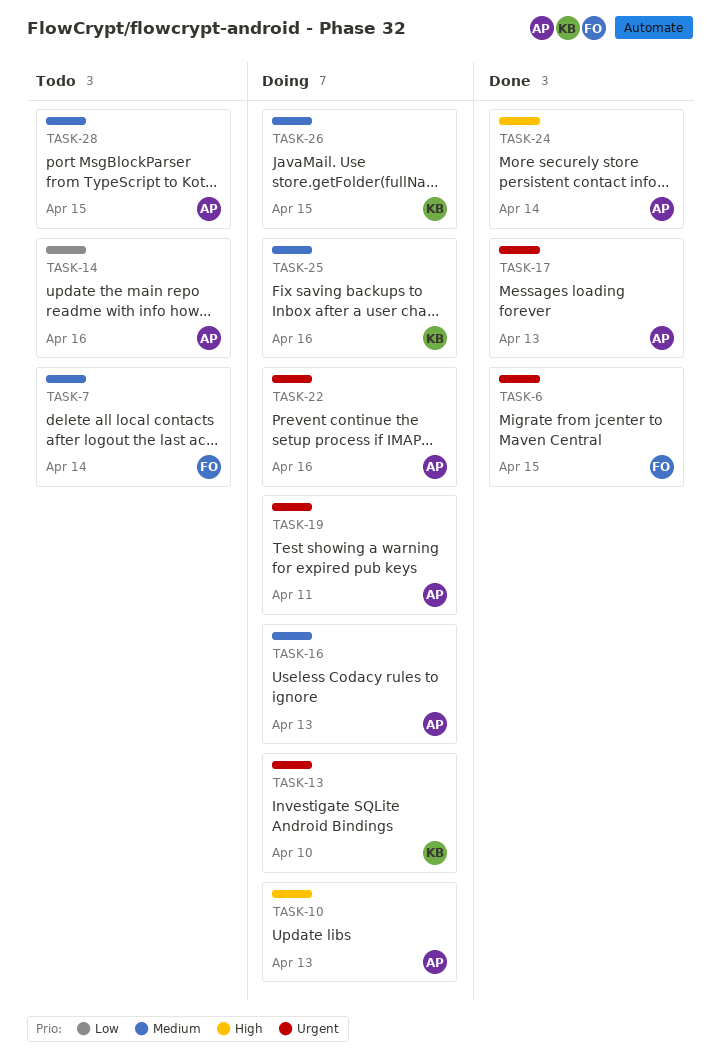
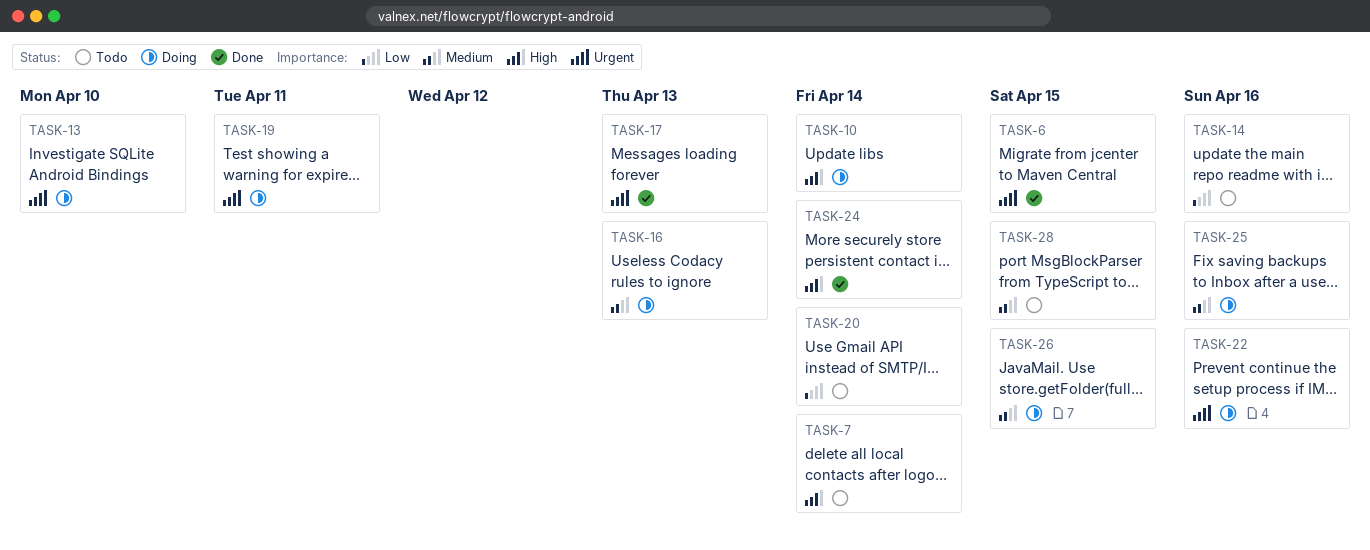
TASK-7, priority: Medium -> High
TASK-10, due: Apr 13 -> Apr 14
TASK-20: none -> present

